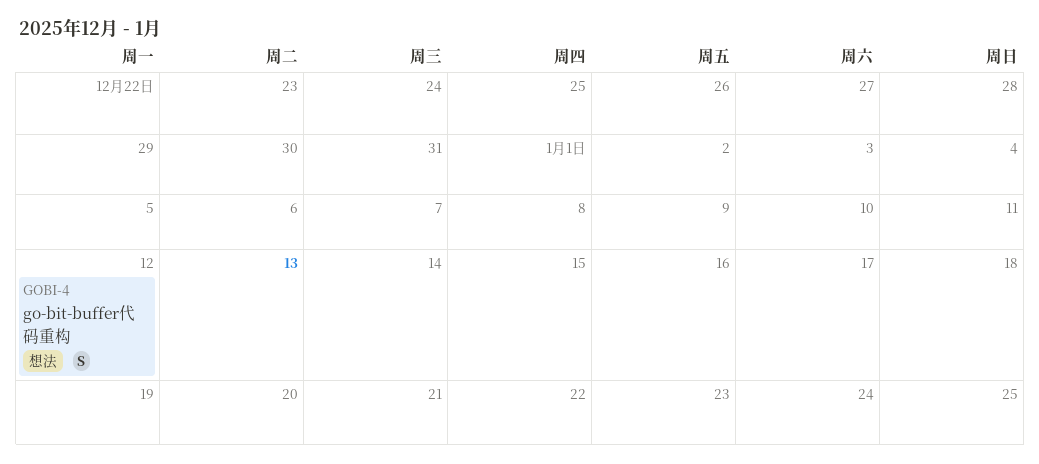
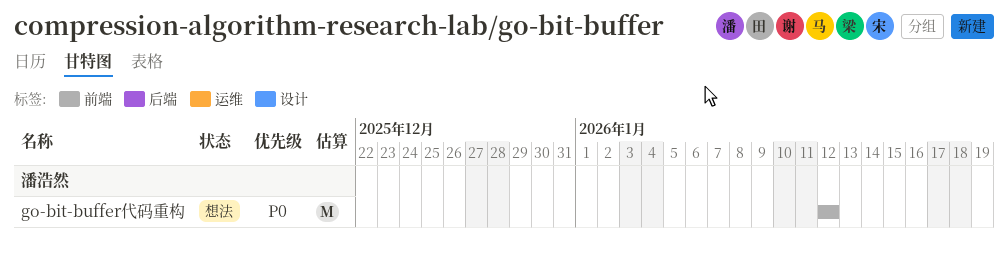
go-bit-buffer代码重构, estimate: S -> M

